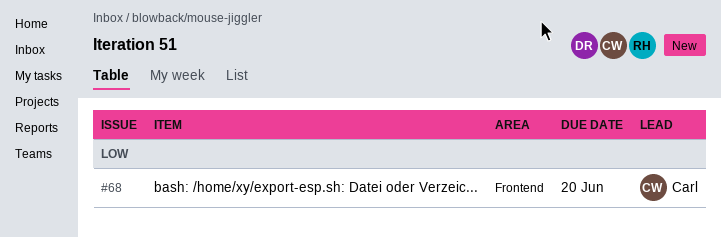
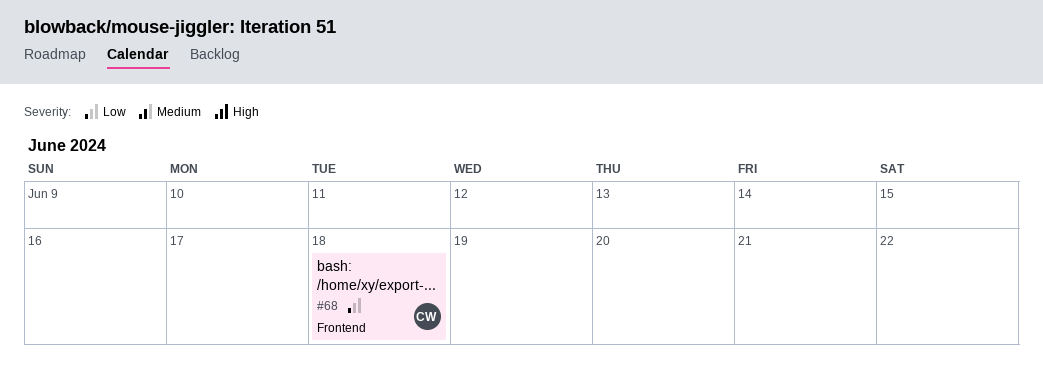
#68, due: Jun 20 -> Jun 18

